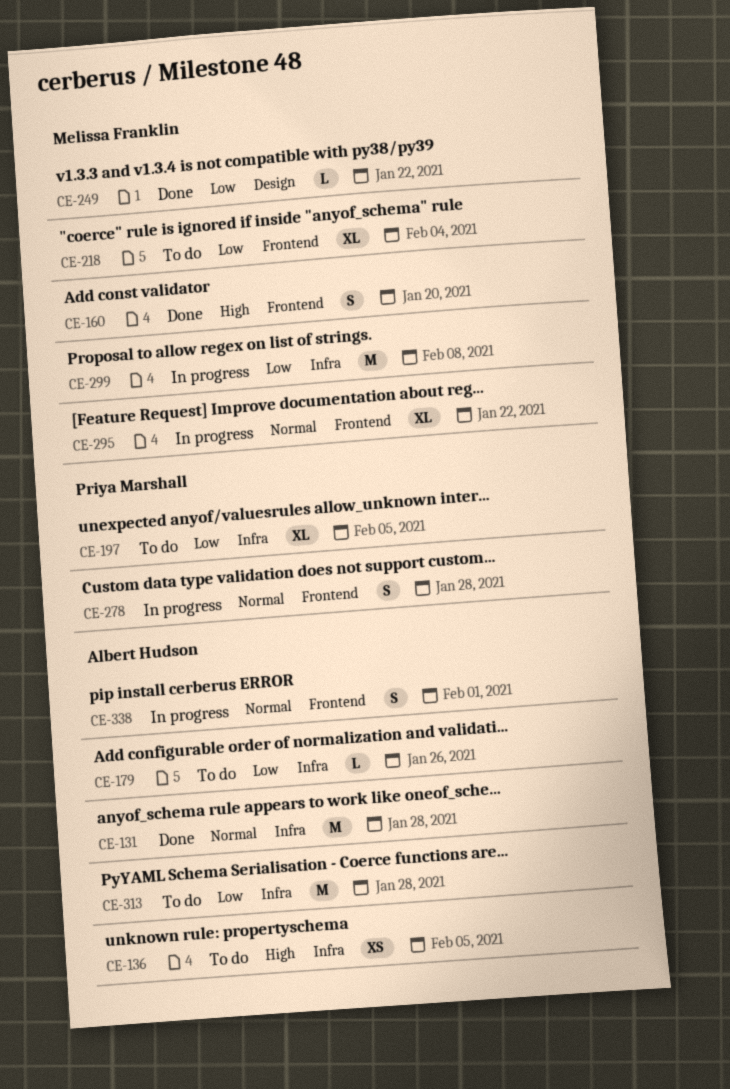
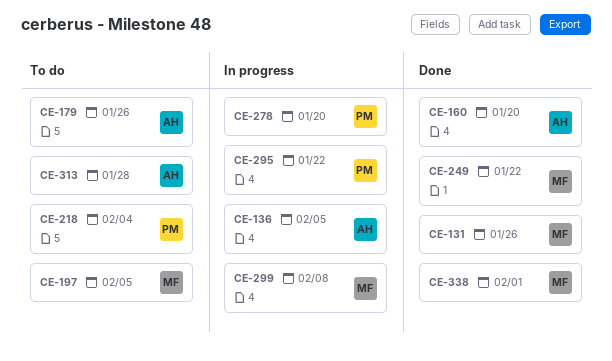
CE-131, owner: Albert Hudson -> Melissa Franklin
CE-131, due: Jan 28 -> Jan 26
CE-136, status: To do -> In progress
CE-160, owner: Melissa Franklin -> Albert Hudson
CE-197, owner: Priya Marshall -> Melissa Franklin
CE-218, owner: Melissa Franklin -> Priya Marshall
CE-278, due: Jan 28 -> Jan 20
CE-295, owner: Melissa Franklin -> Priya Marshall
CE-338, status: In progress -> Done
CE-338, owner: Albert Hudson -> Melissa Franklin

